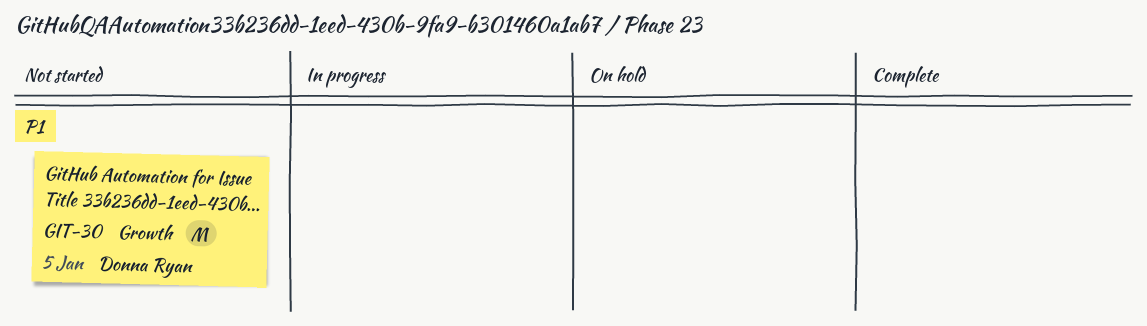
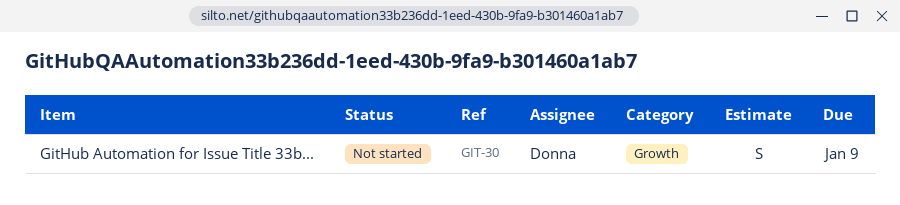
GIT-30, estimate: M -> S
GIT-30, due: Jan 5 -> Jan 9

